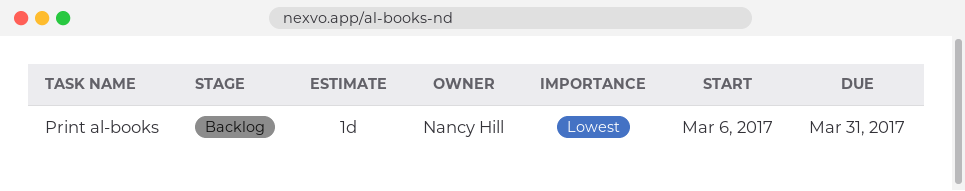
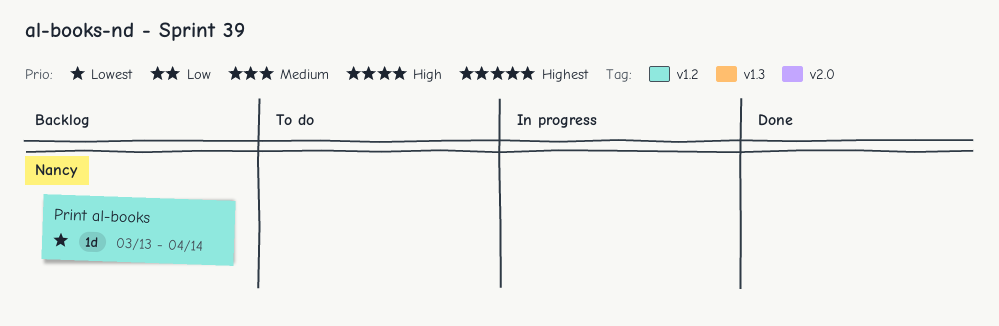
Print al-books, start: Mar 6 -> Mar 13
Print al-books, due: Mar 31 -> Apr 14

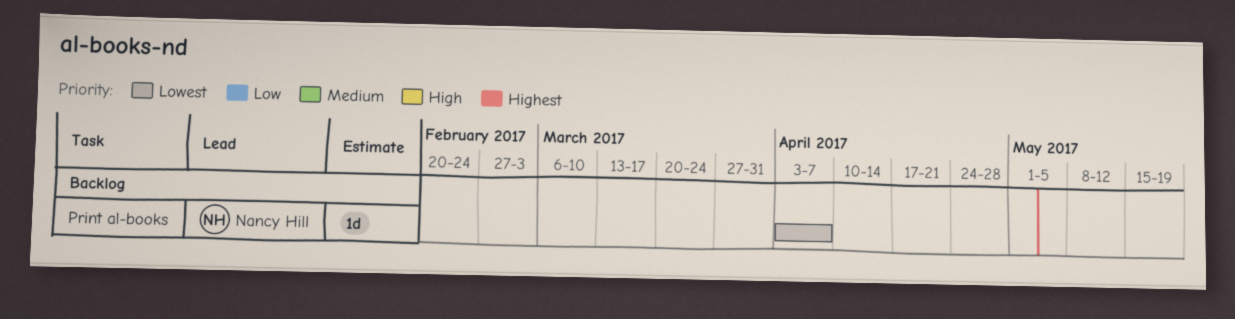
Print al-books, start: Mar 13 -> Apr 3
Print al-books, due: Apr 14 -> Apr 7

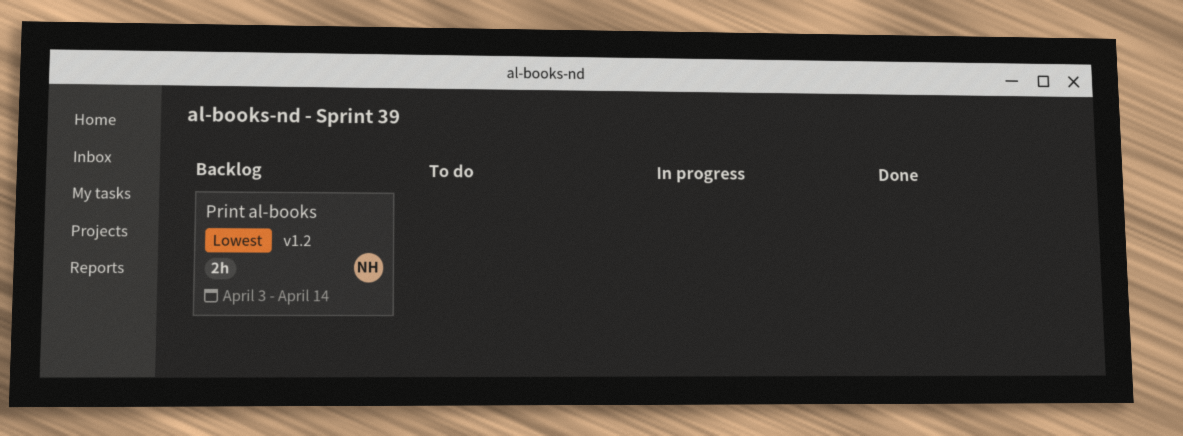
Print al-books, estimate: 1d -> 2h
Print al-books, due: Apr 7 -> Apr 14

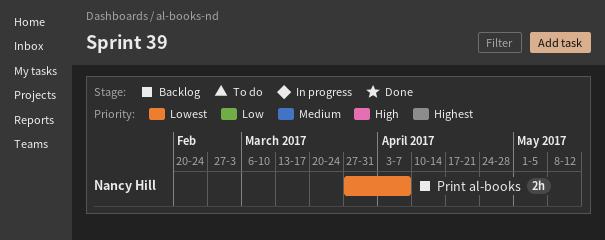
Print al-books, start: Apr 3 -> Mar 27
Print al-books, due: Apr 14 -> Apr 7

